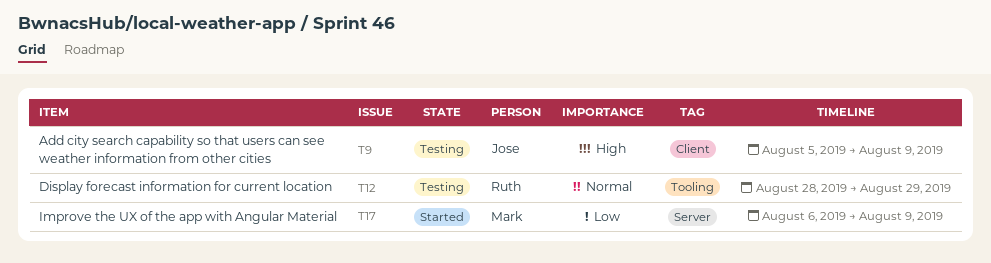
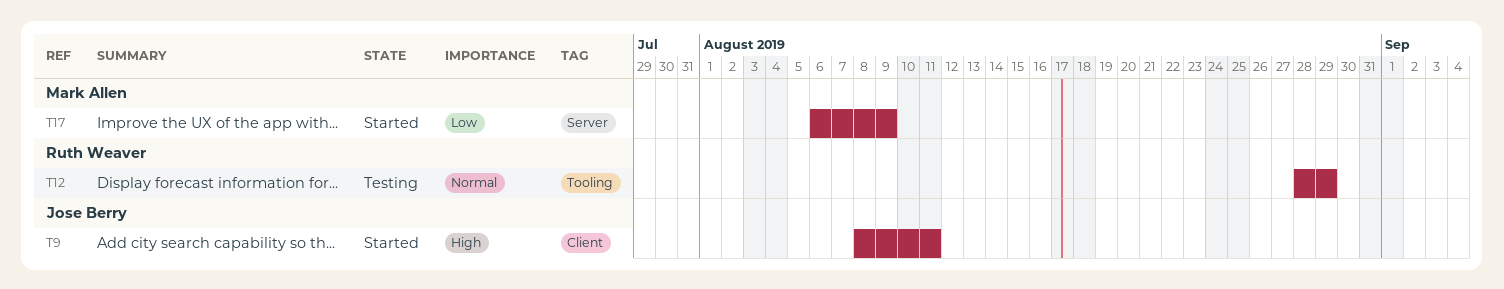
T9, status: Testing -> Started
T9, start: Aug 5 -> Aug 8
T9, due: Aug 9 -> Aug 11

